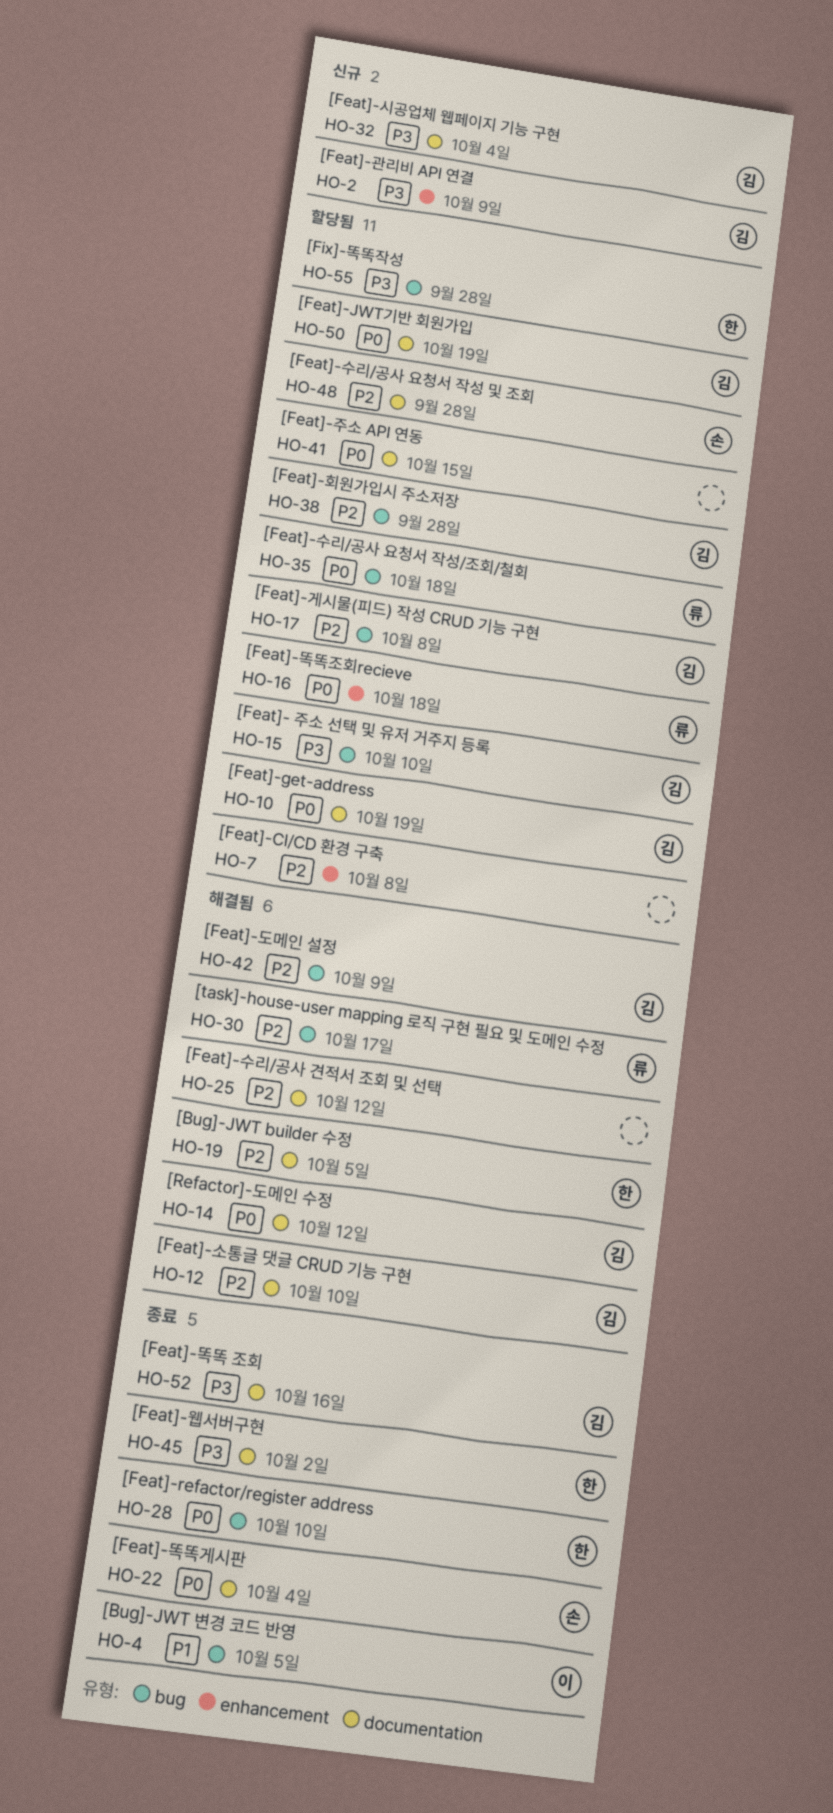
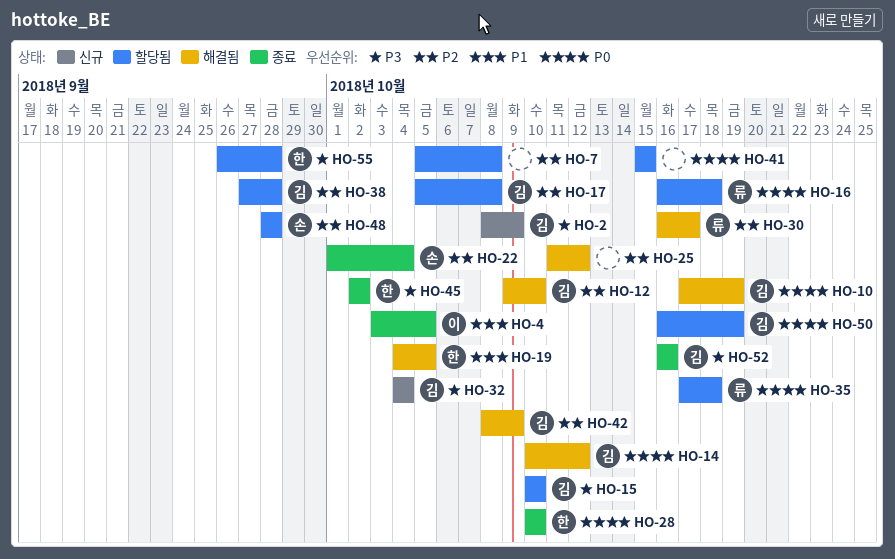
HO-10, status: 할당됨 -> 해결됨
HO-19, priority: P2 -> P1
HO-22, priority: P0 -> P2

